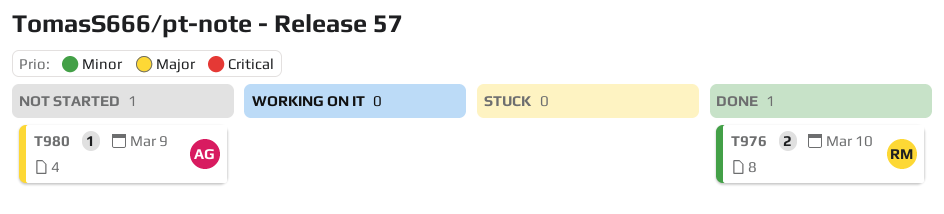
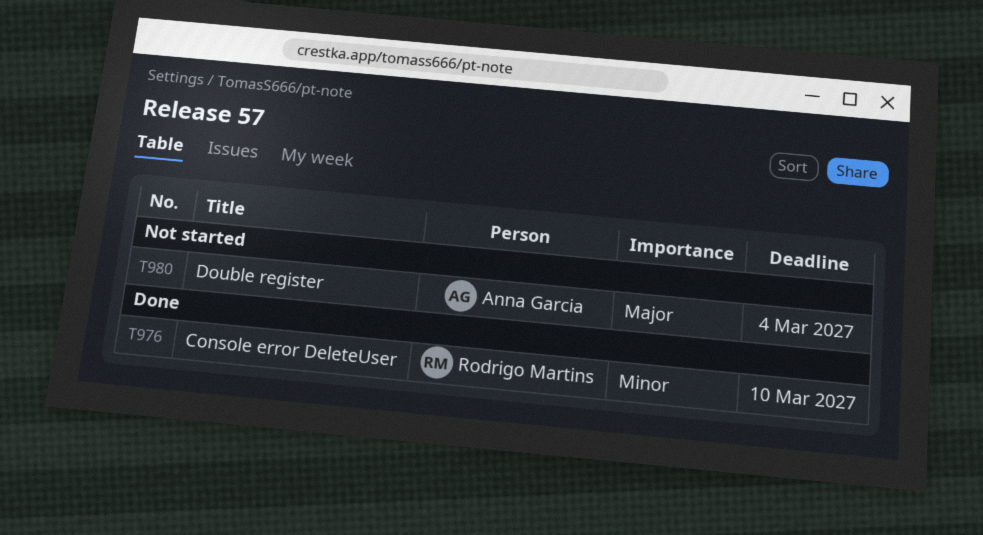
T980, due: Mar 9 -> Mar 4

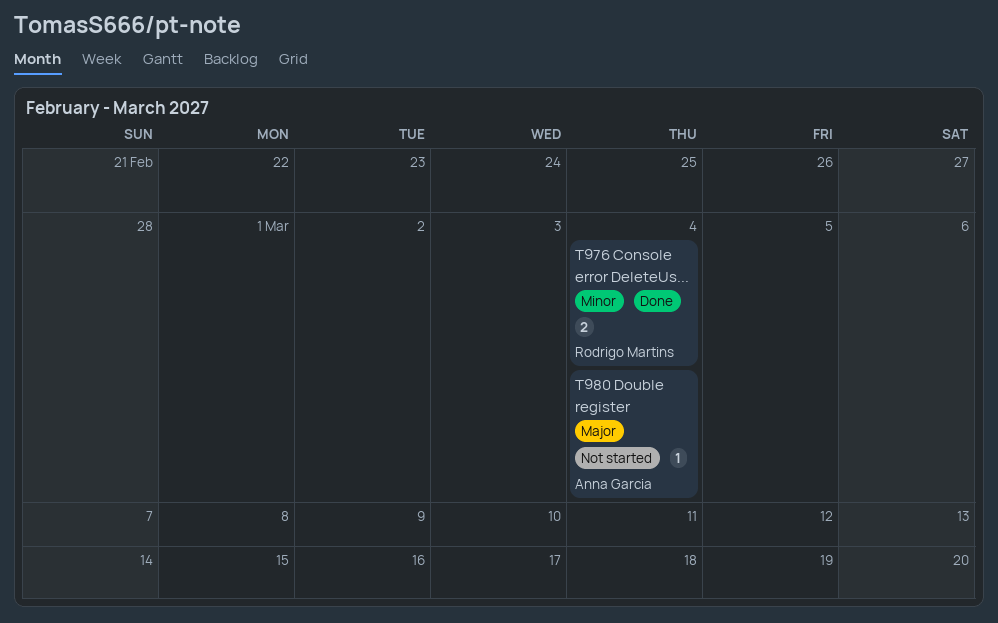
T976, due: Mar 10 -> Mar 4

